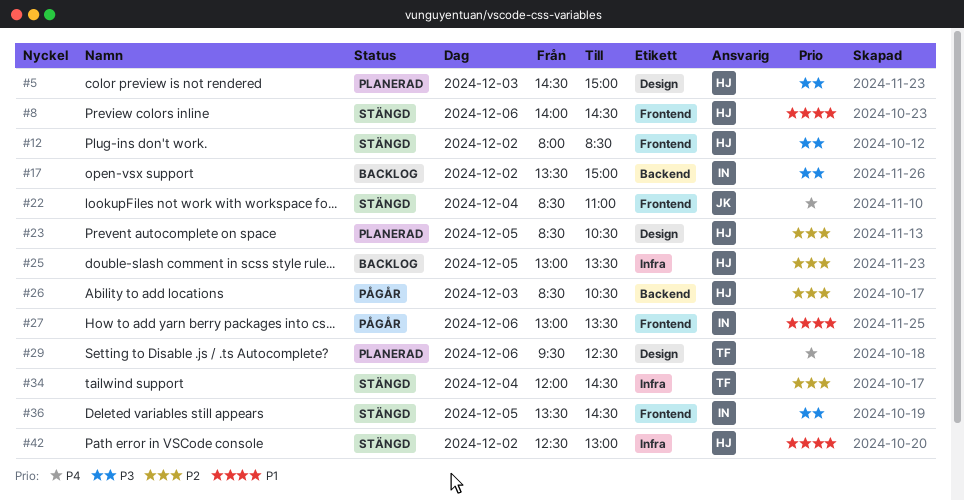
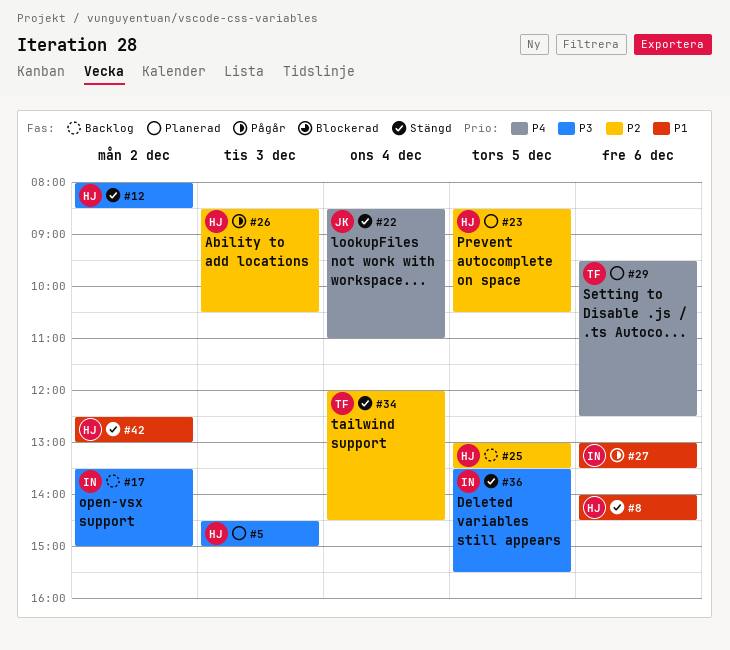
#36, ends: 14:30 -> 15:30

